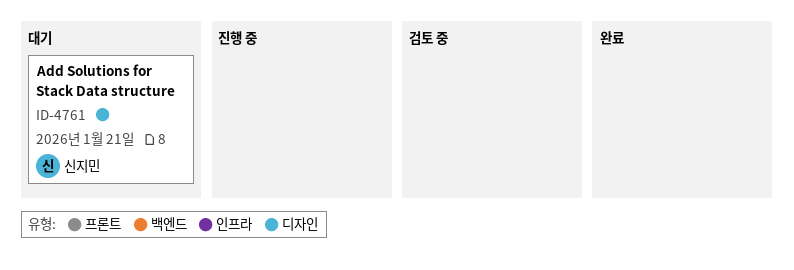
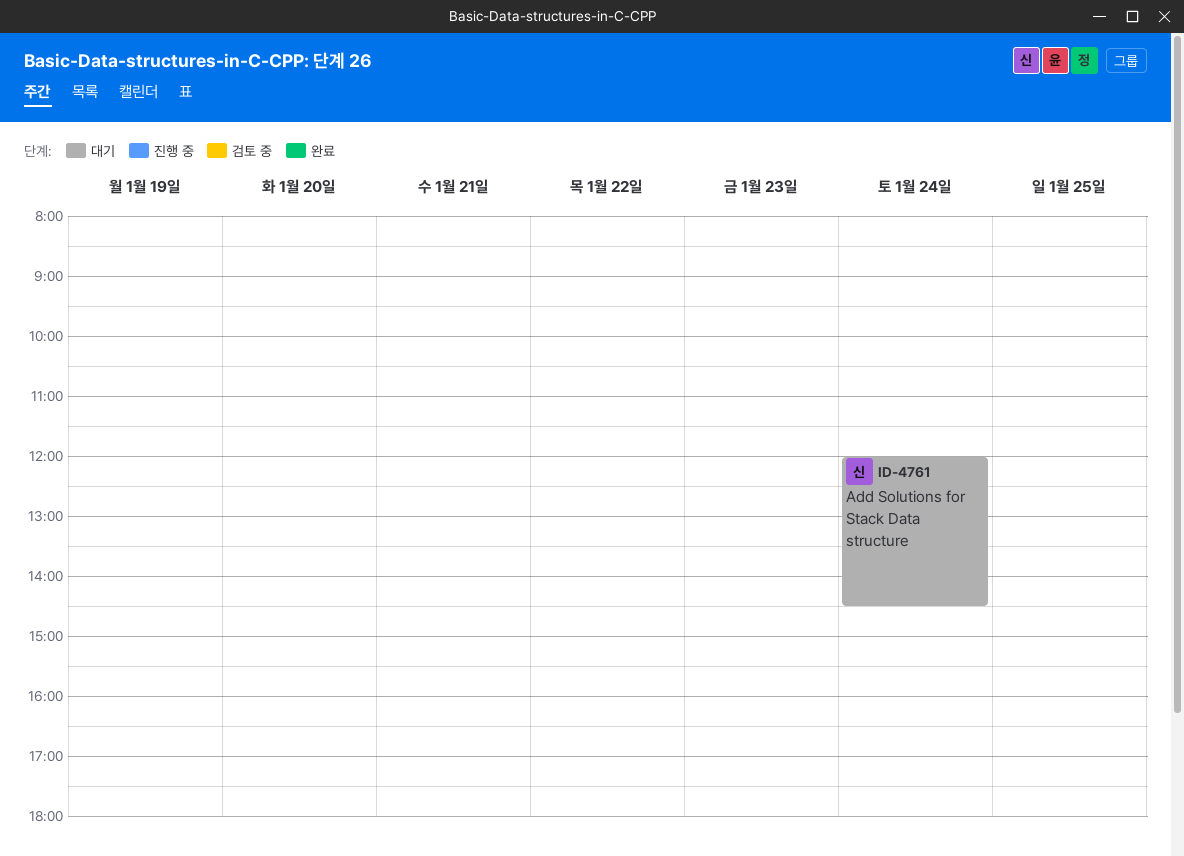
ID-4761, day: Jan 21 -> Jan 24

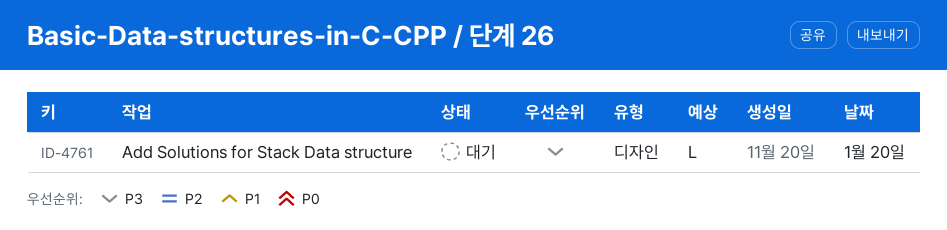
ID-4761, day: Jan 24 -> Jan 20

